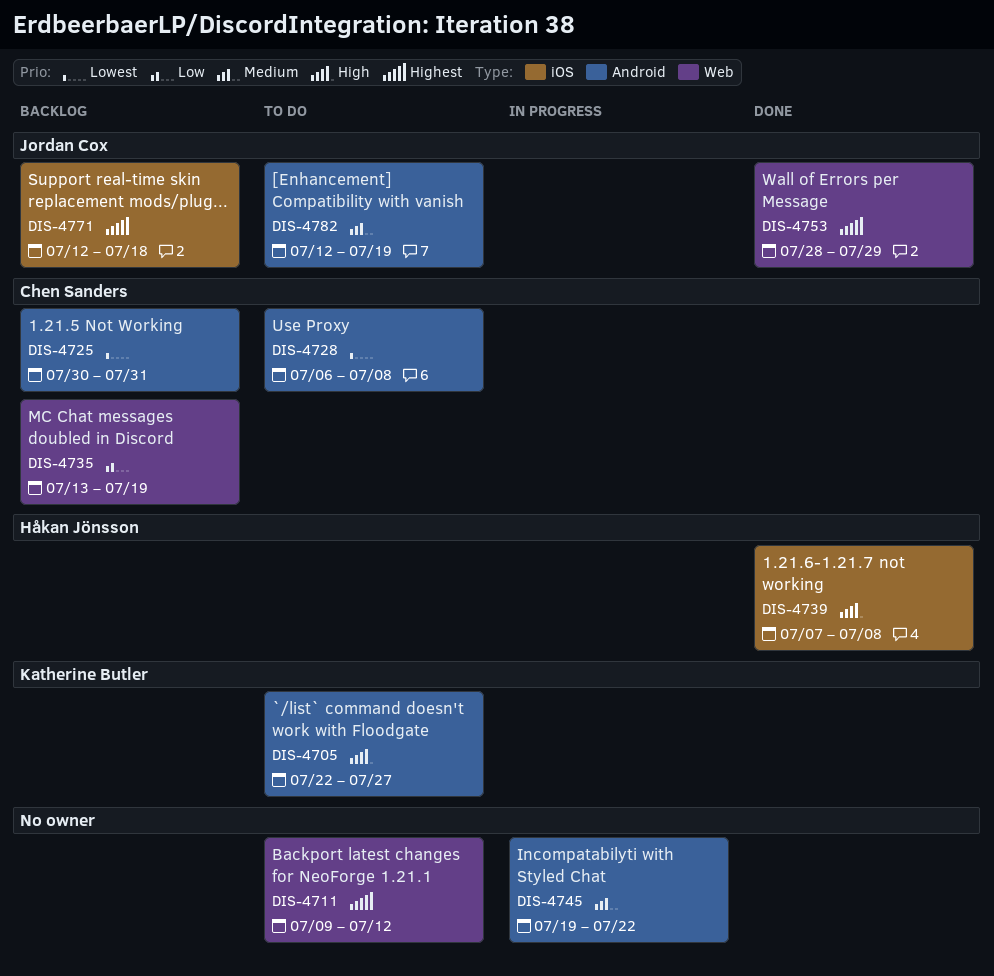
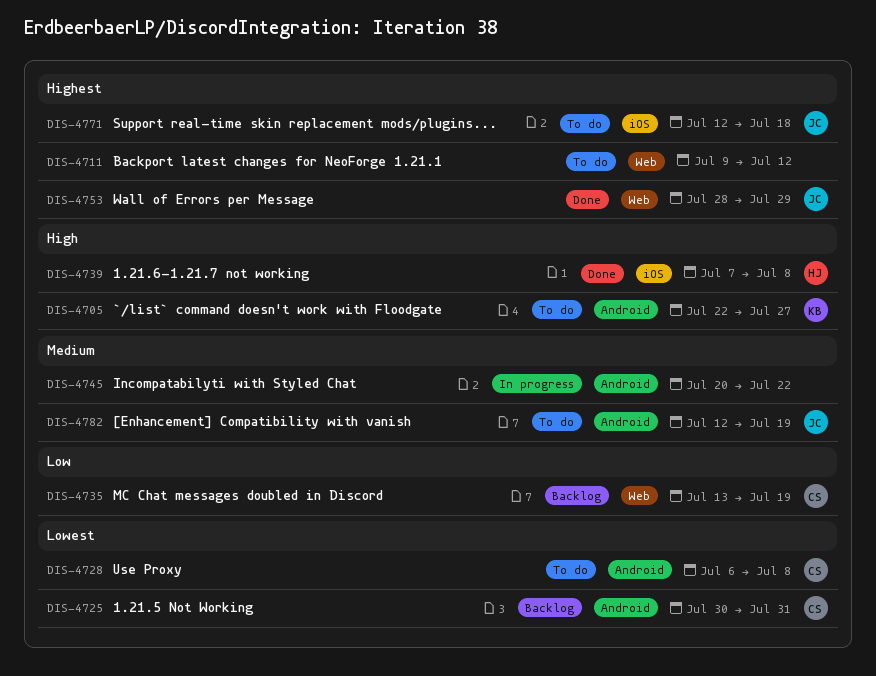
DIS-4745, start: Jul 19 -> Jul 20
DIS-4771, status: Backlog -> To do

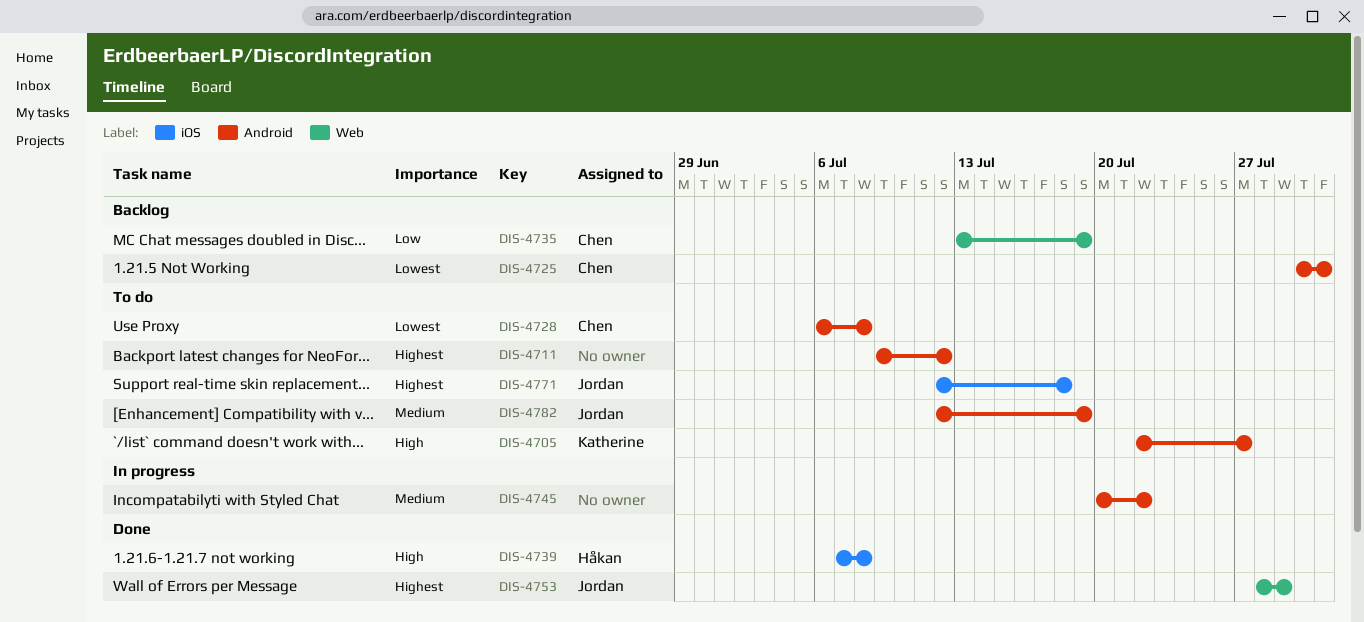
DIS-4711, label: Web -> Android

